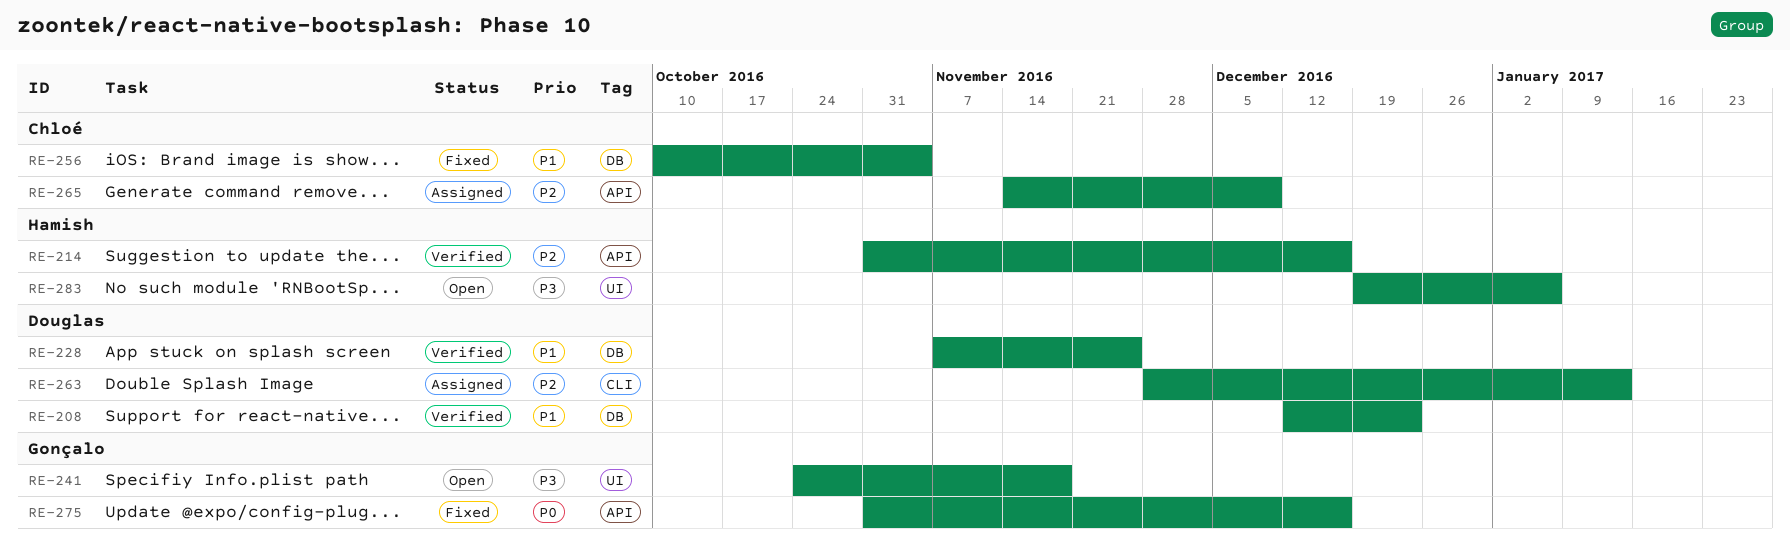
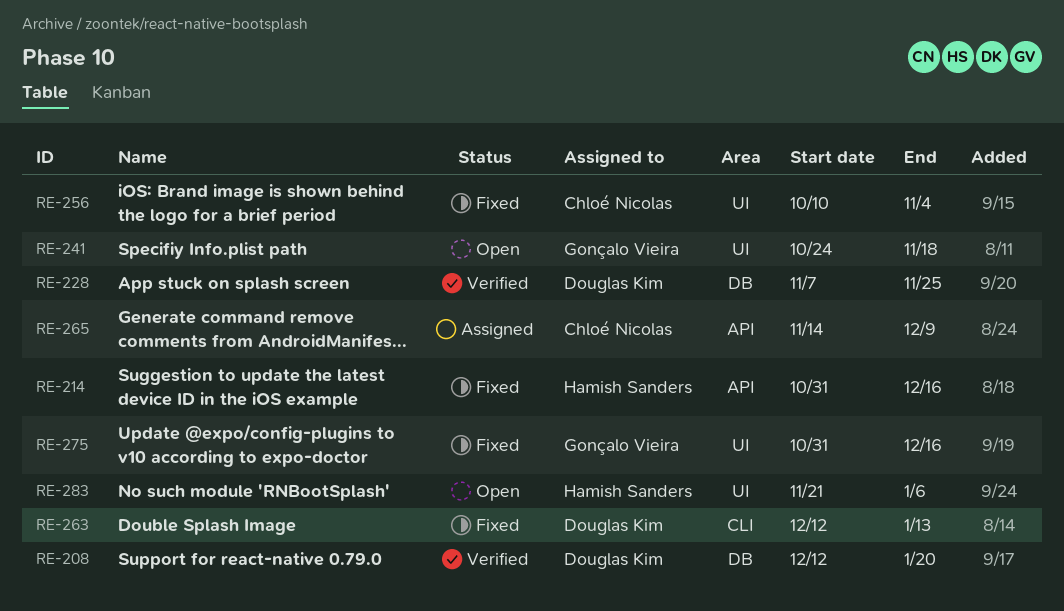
RE-208, due: Dec 23 -> Jan 20
RE-214, status: Verified -> Fixed
RE-256, label: DB -> UI
RE-263, status: Assigned -> Fixed
RE-263, start: Nov 28 -> Dec 12
RE-275, label: API -> UI
RE-283, start: Dec 19 -> Nov 21

